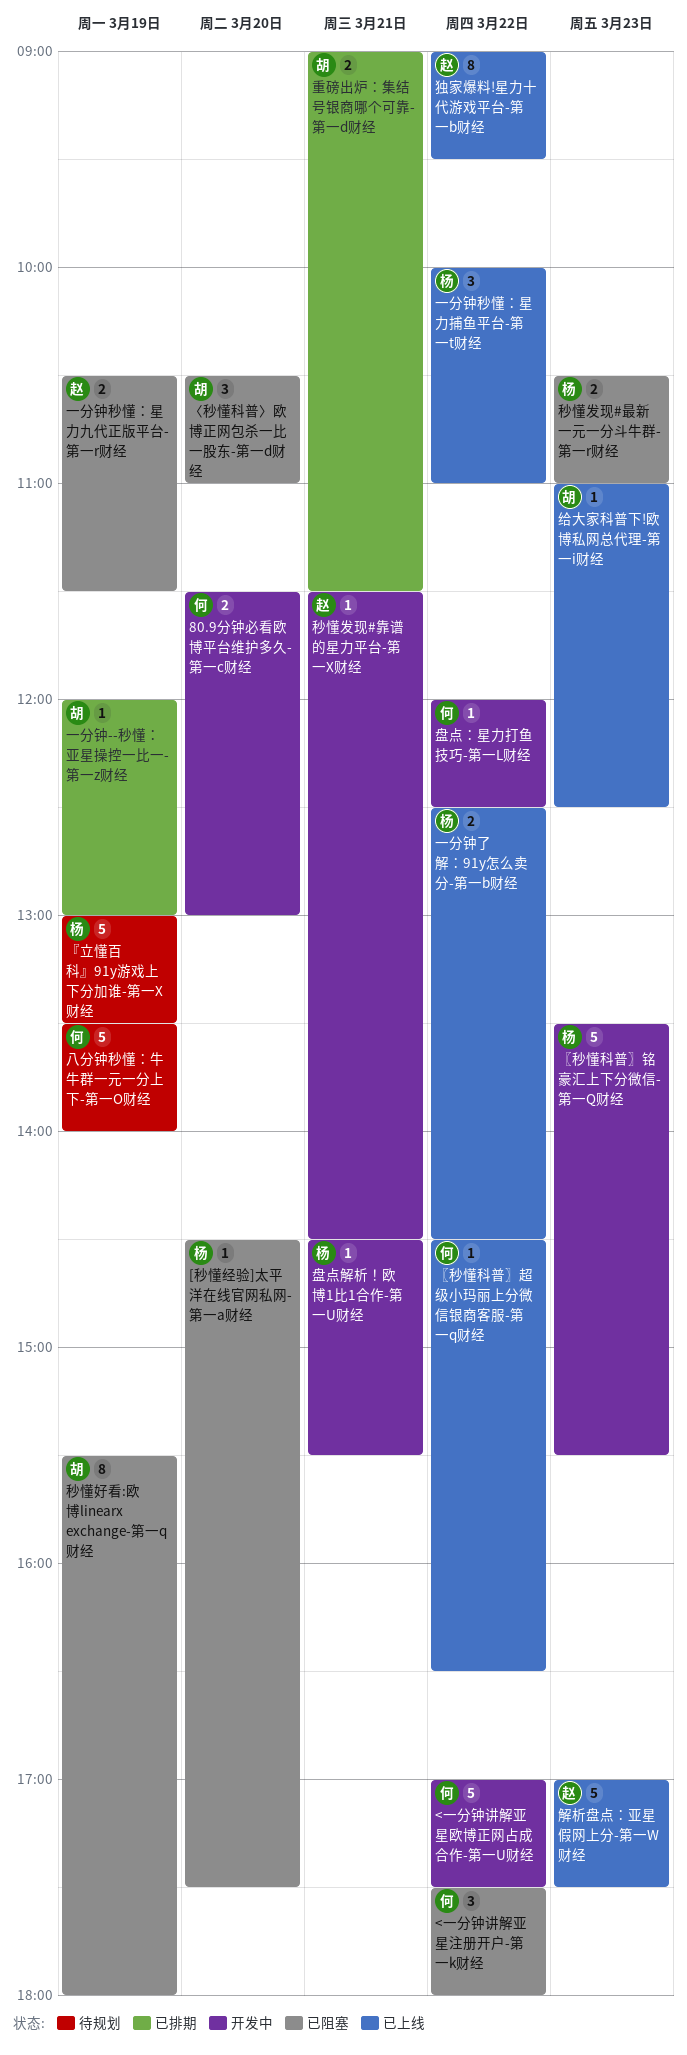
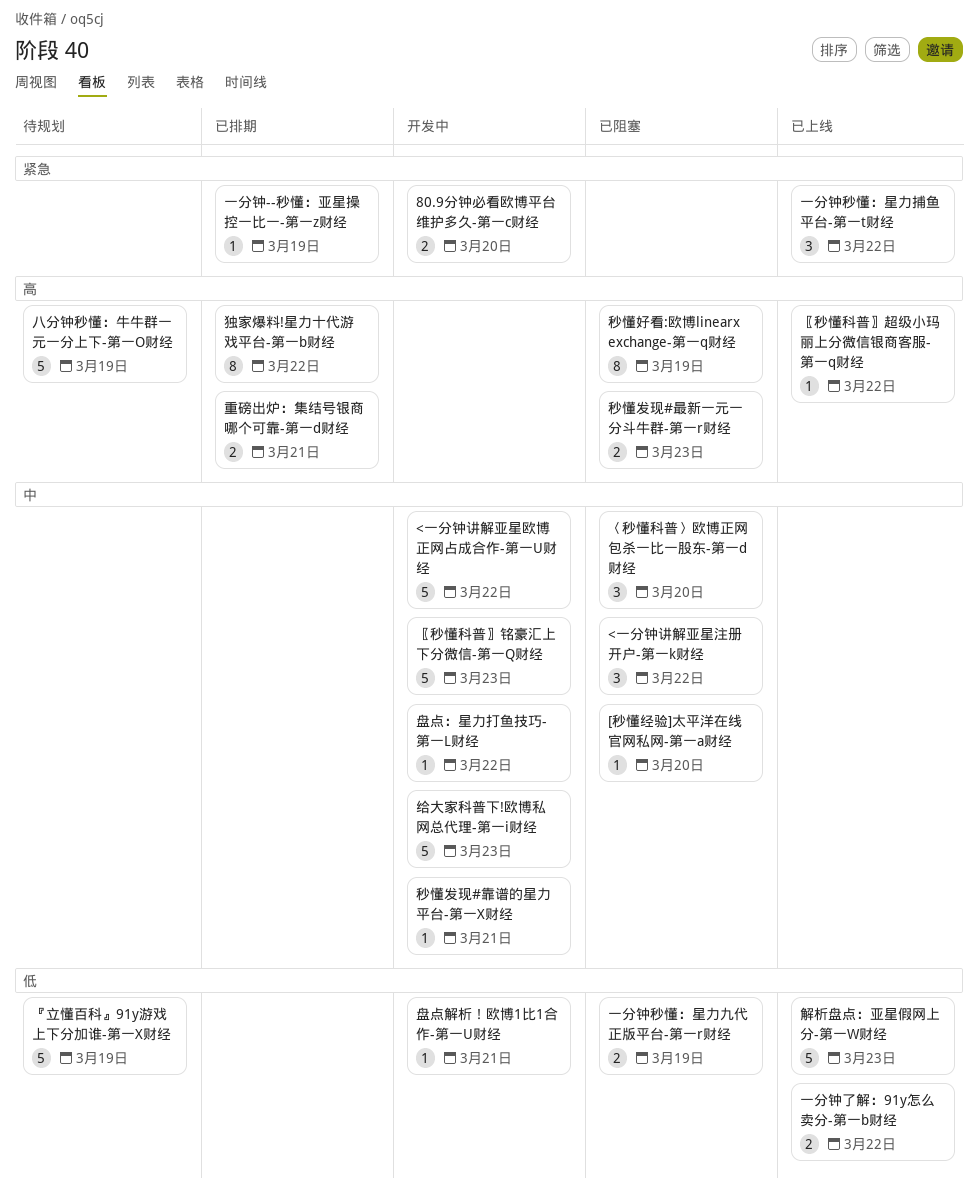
独家爆料!星力十代游戏平台-第一b财经, status: 已上线 -> 已排期
给大家科普下!欧博私网总代理-第一i财经, status: 已上线 -> 开发中
给大家科普下!欧博私网总代理-第一i财经, estimate: 1 -> 5

